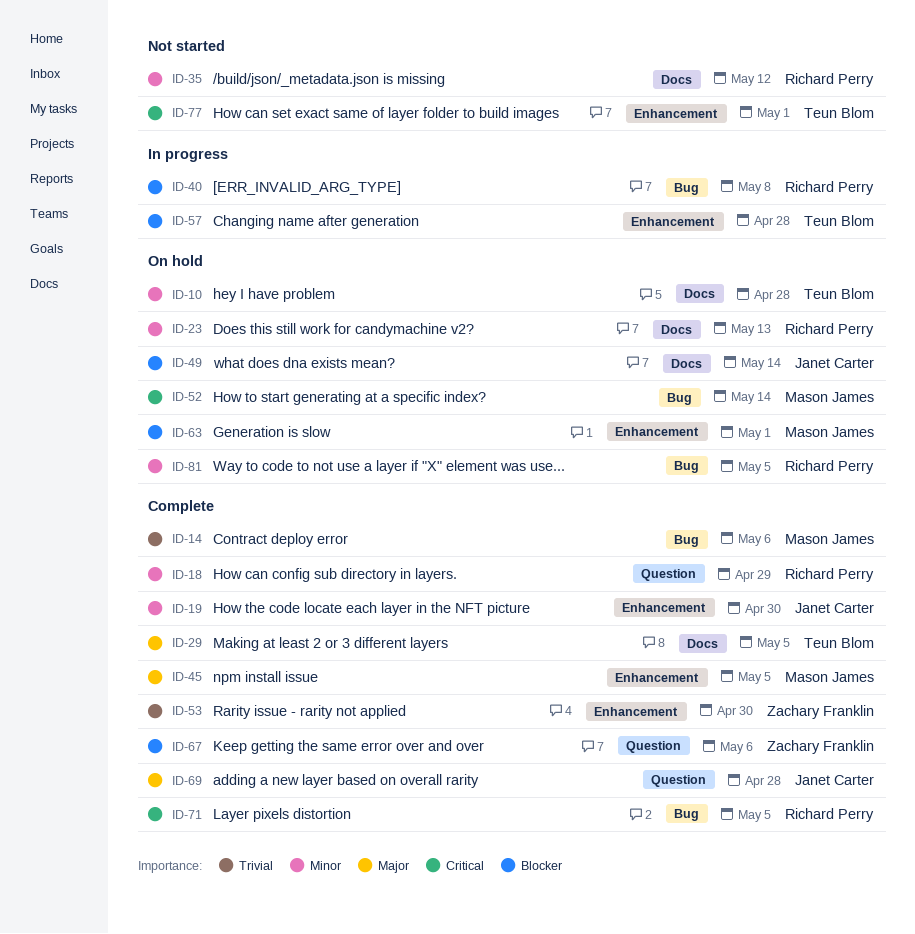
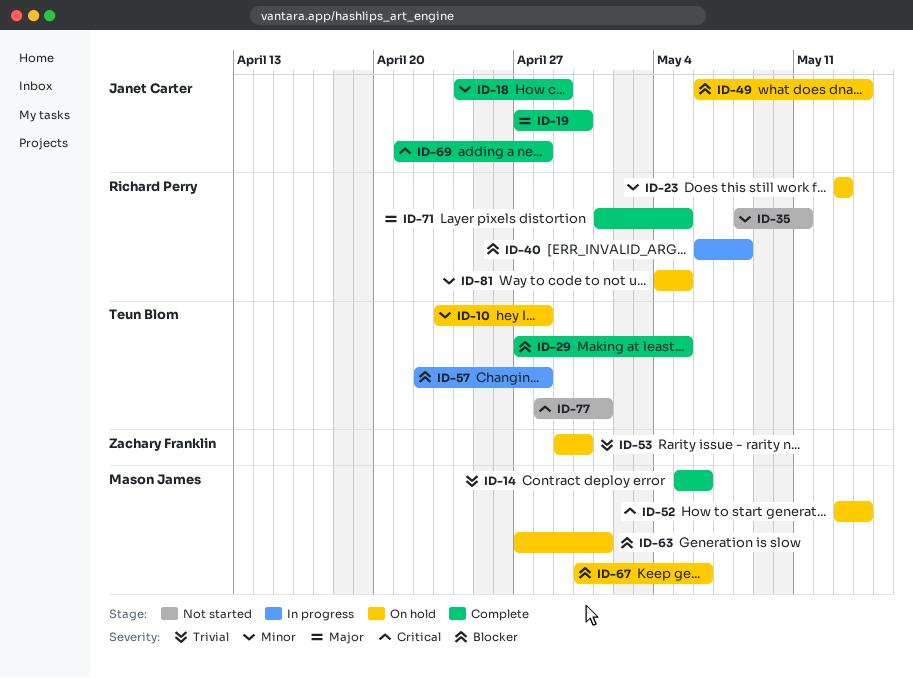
ID-18, owner: Richard Perry -> Janet Carter
ID-19, priority: Minor -> Major
ID-29, priority: Major -> Blocker
ID-35, due: May 12 -> May 11
ID-45: present -> none
ID-53, status: Complete -> On hold
ID-67, status: Complete -> On hold
ID-67, owner: Zachary Franklin -> Mason James
ID-69, priority: Major -> Critical
ID-71, priority: Critical -> Major

